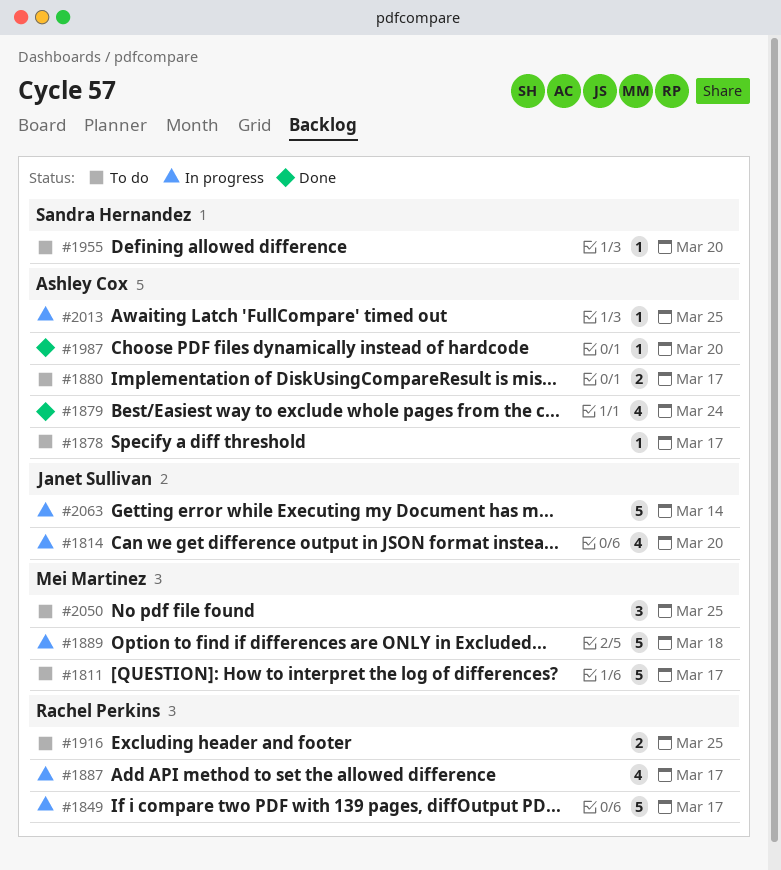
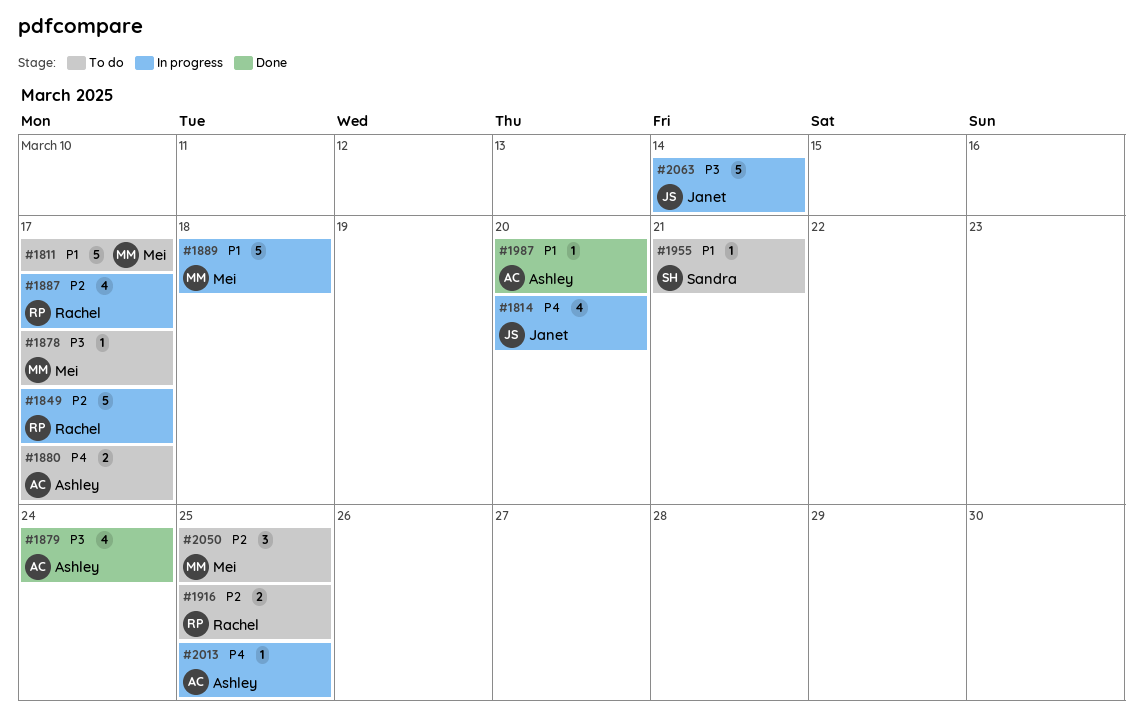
#1878, owner: Ashley Cox -> Mei Martinez
#1955, due: Mar 20 -> Mar 21

